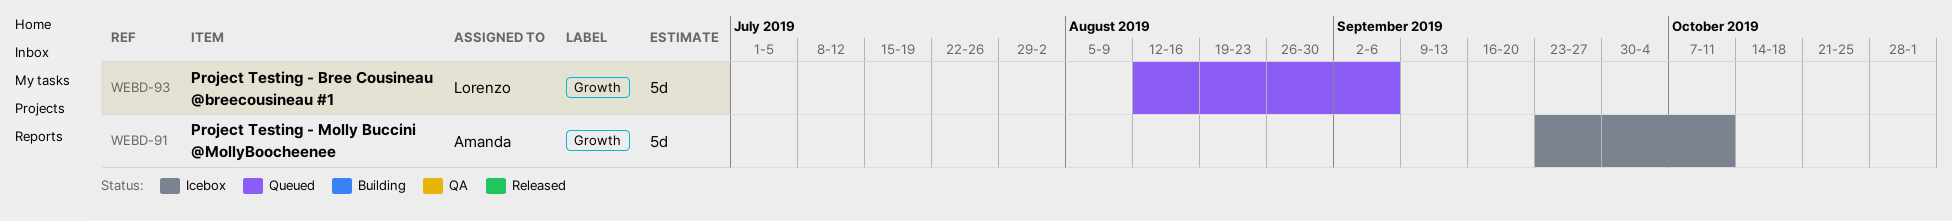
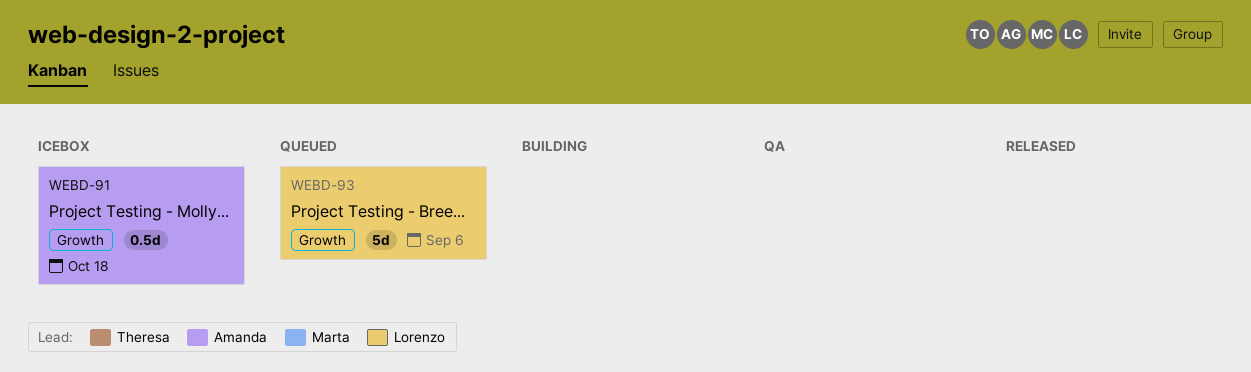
WEBD-91, estimate: 5d -> 0.5d
WEBD-91, due: Oct 11 -> Oct 18

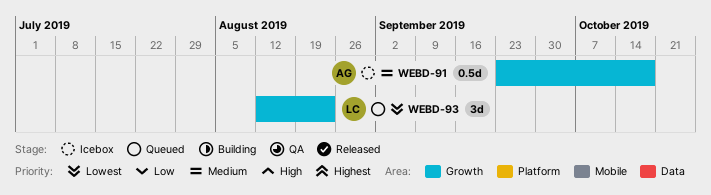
WEBD-93, estimate: 5d -> 3d
WEBD-93, due: Sep 6 -> Aug 23

